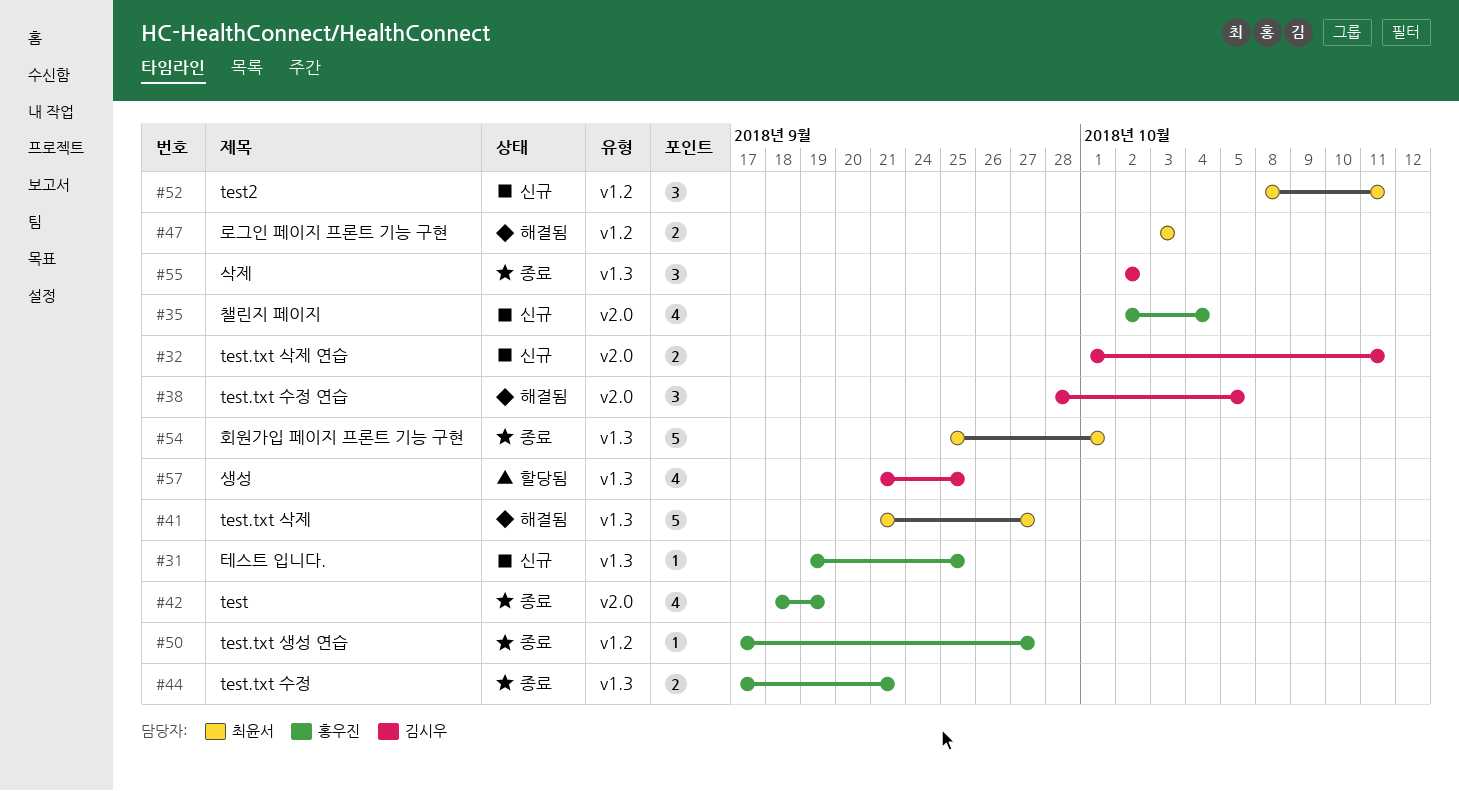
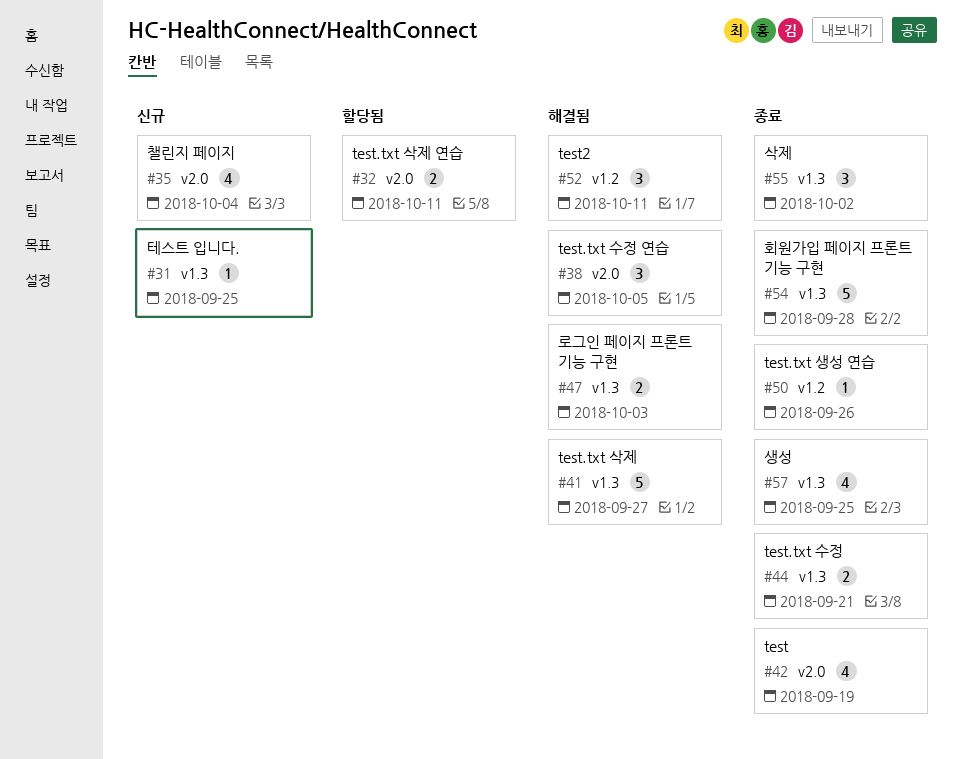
#32, status: 신규 -> 할당됨
#47, label: v1.2 -> v1.3
#50, due: Sep 27 -> Sep 26
#52, status: 신규 -> 해결됨
#54, due: Oct 1 -> Sep 28
#57, status: 할당됨 -> 종료

